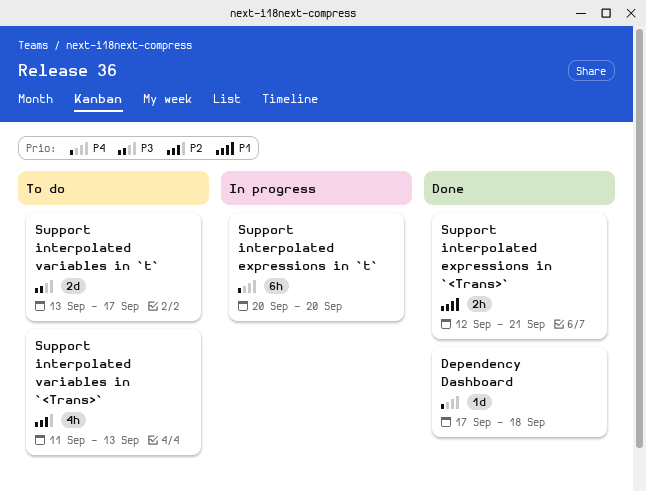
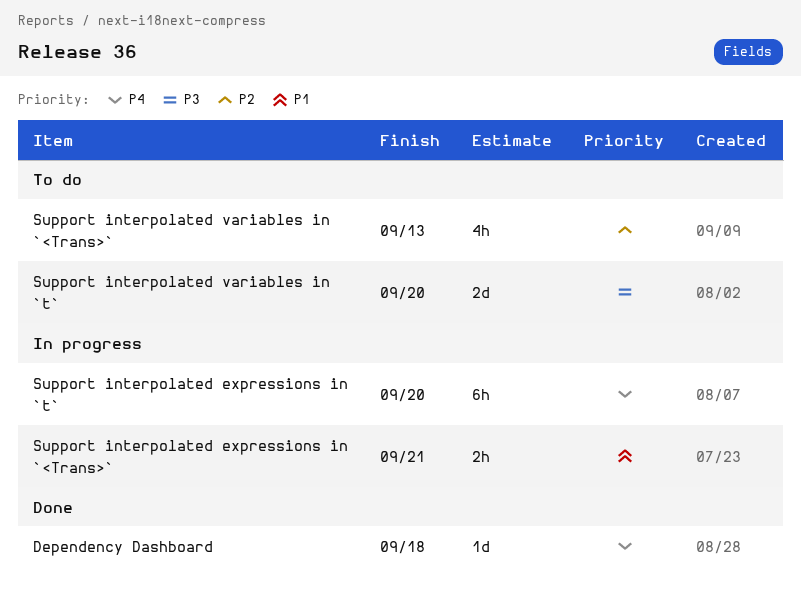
Support interpolated expressions in `<Trans>`, status: Done -> In progress
Support interpolated variables in `t`, due: Sep 17 -> Sep 20

